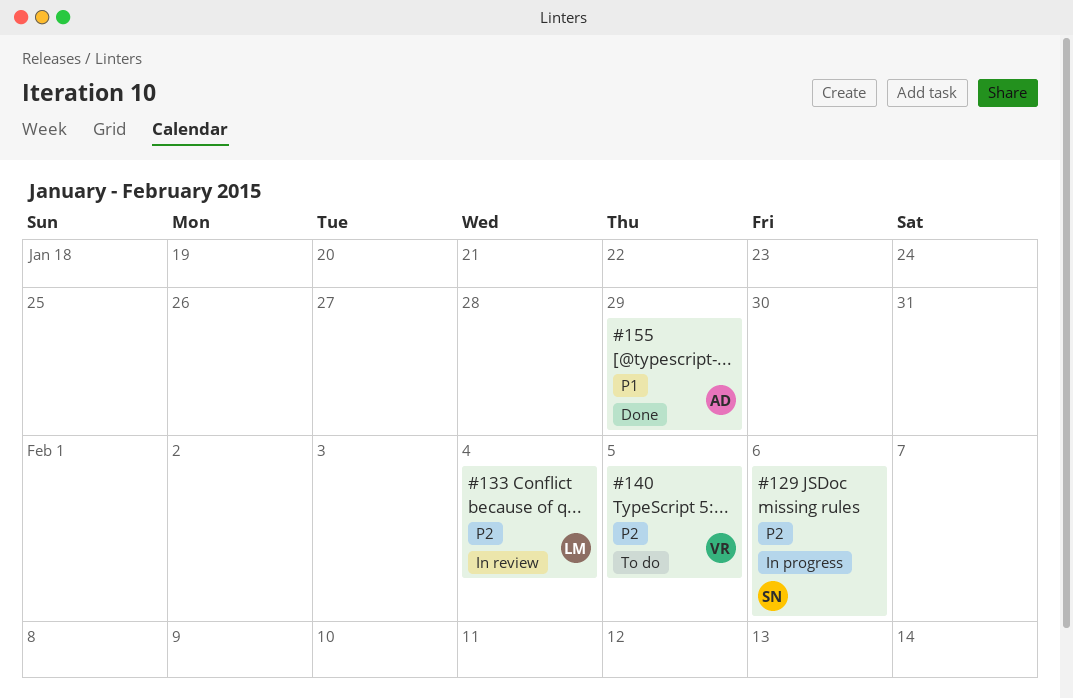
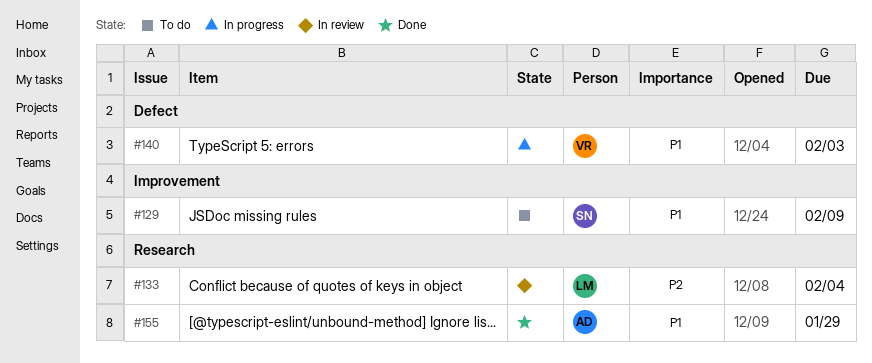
#129, status: In progress -> To do
#129, priority: P2 -> P1
#129, due: Feb 6 -> Feb 9
#140, status: To do -> In progress
#140, priority: P2 -> P1
#140, due: Feb 5 -> Feb 3

